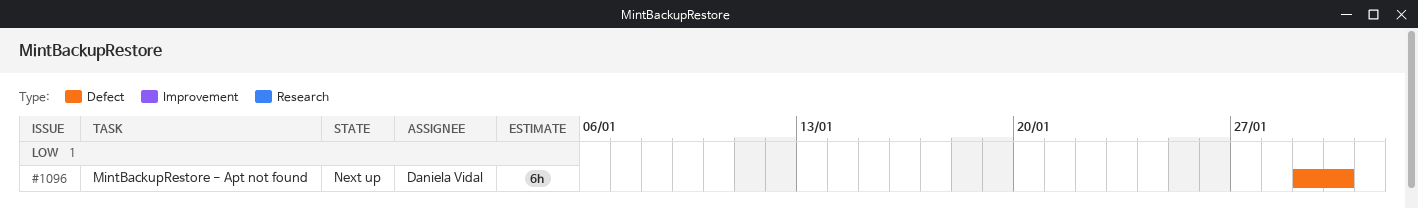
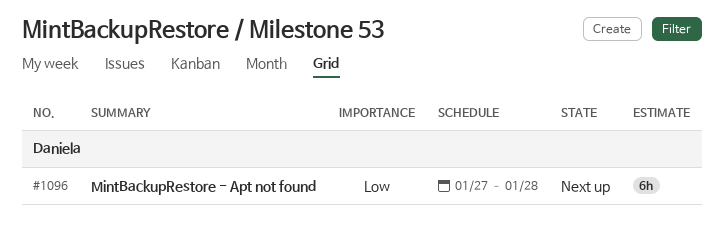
#1096, start: Jan 29 -> Jan 27
#1096, due: Jan 30 -> Jan 28

